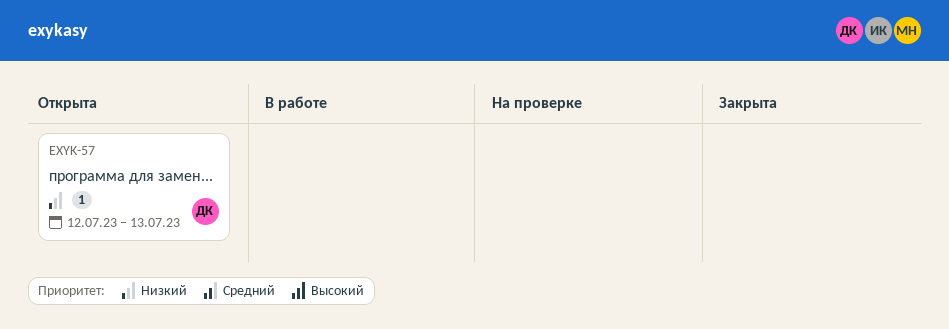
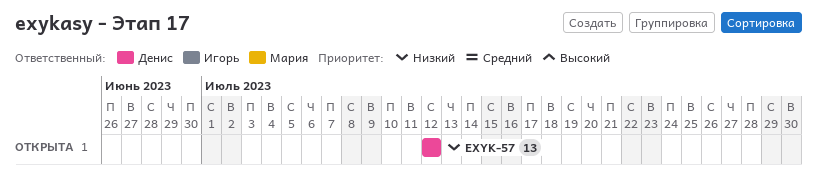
EXYK-57, estimate: 1 -> 13
EXYK-57, due: Jul 13 -> Jul 12

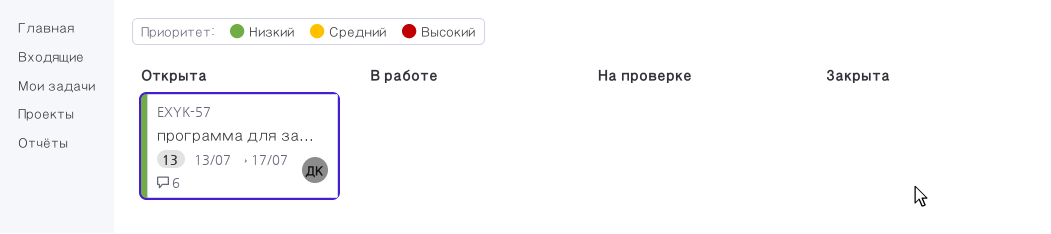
EXYK-57, start: Jul 12 -> Jul 13
EXYK-57, due: Jul 12 -> Jul 17

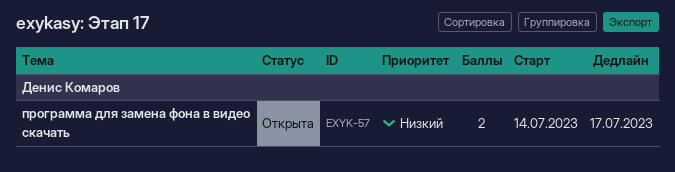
EXYK-57, estimate: 13 -> 2
EXYK-57, start: Jul 13 -> Jul 14

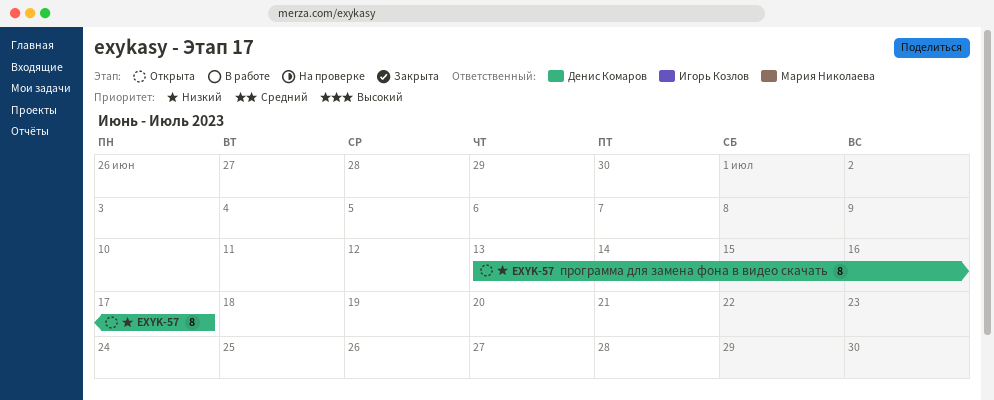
EXYK-57, estimate: 2 -> 8
EXYK-57, start: Jul 14 -> Jul 13

